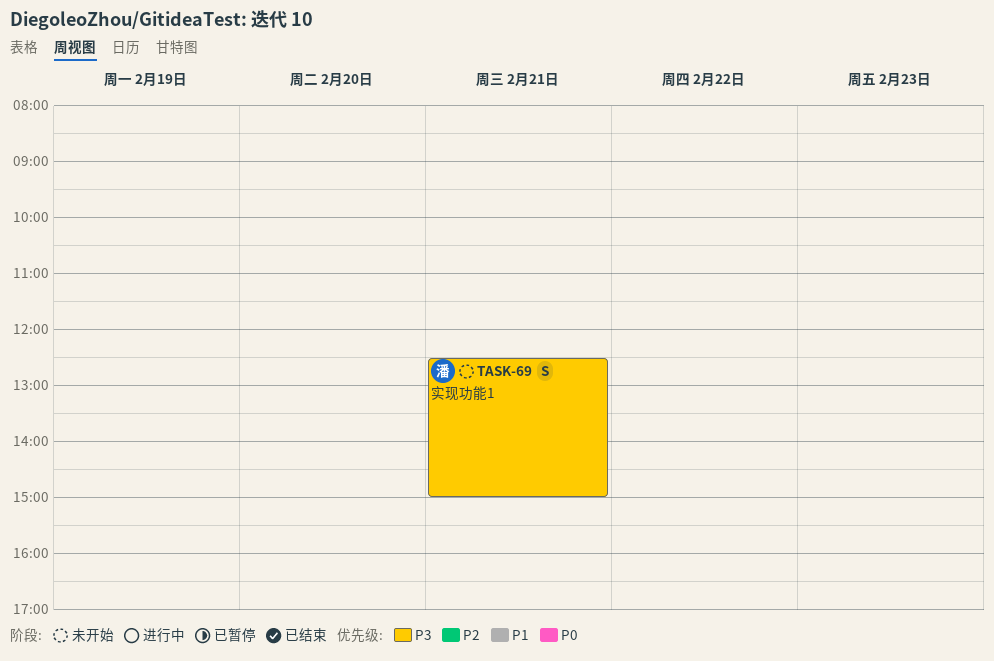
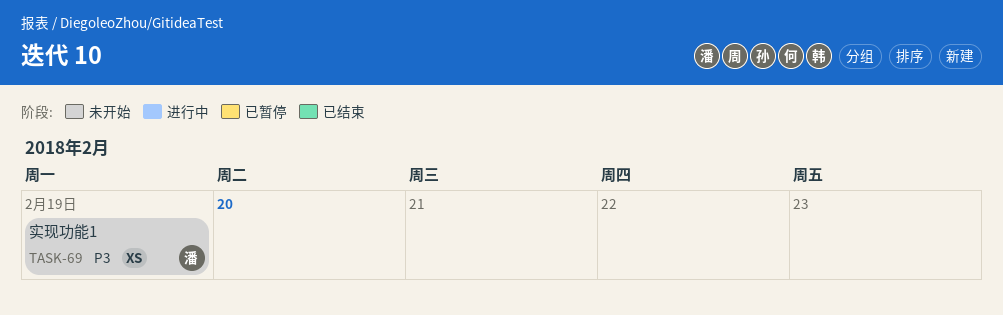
TASK-69, estimate: S -> XS
TASK-69, day: Feb 21 -> Feb 19

